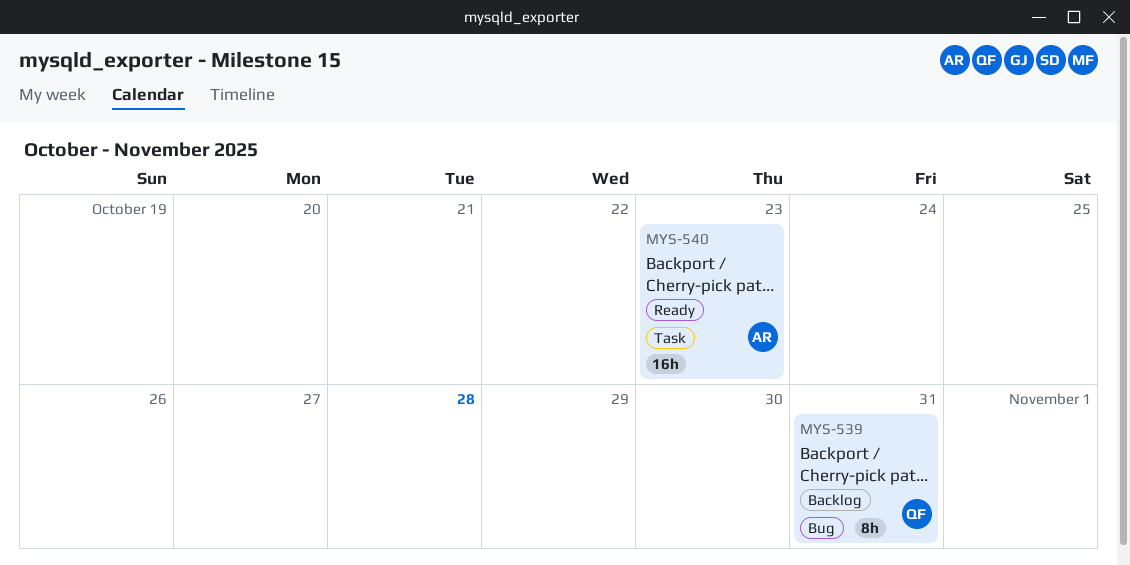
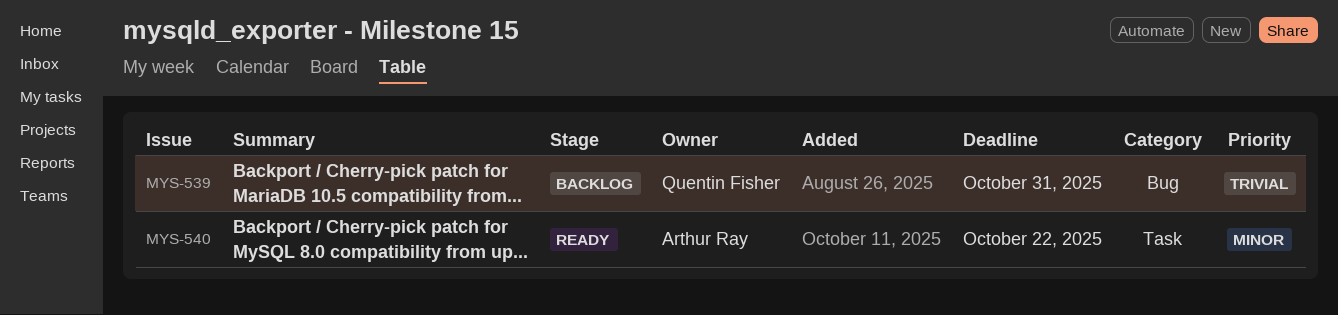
MYS-540, due: Oct 23 -> Oct 22

